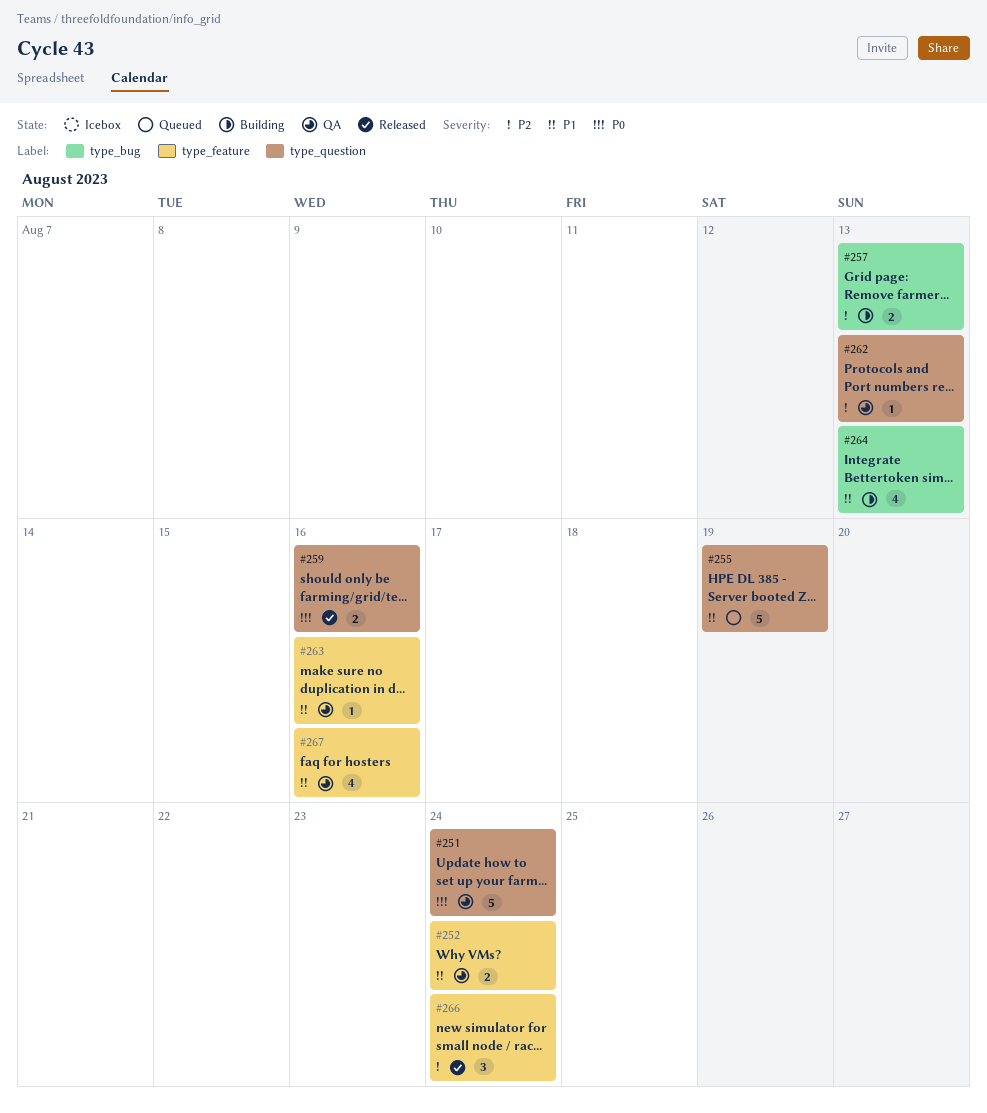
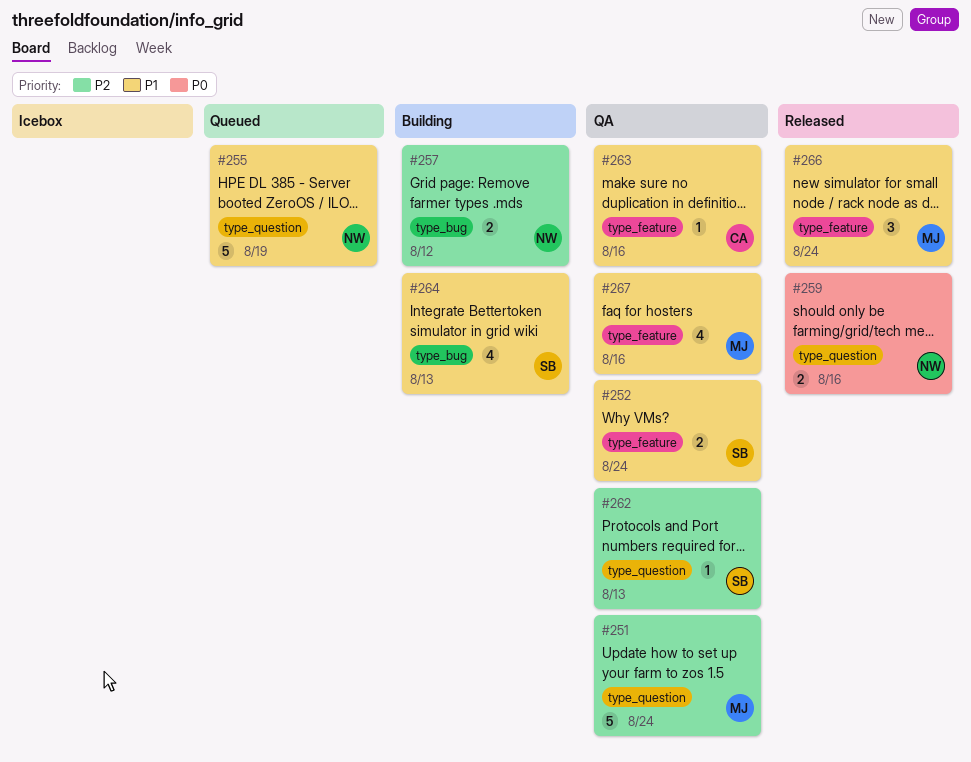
#251, priority: P0 -> P2
#257, due: Aug 13 -> Aug 12
#266, priority: P2 -> P1

